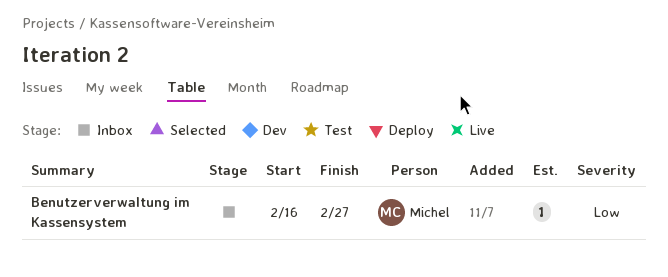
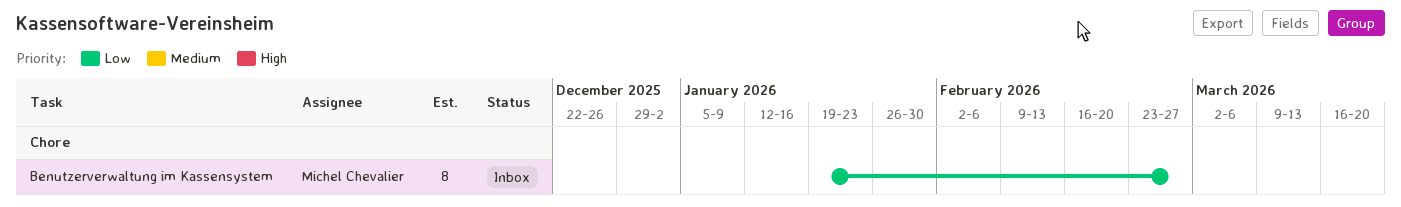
Benutzerverwaltung im Kassensystem, estimate: 1 -> 8
Benutzerverwaltung im Kassensystem, start: Feb 16 -> Jan 19

